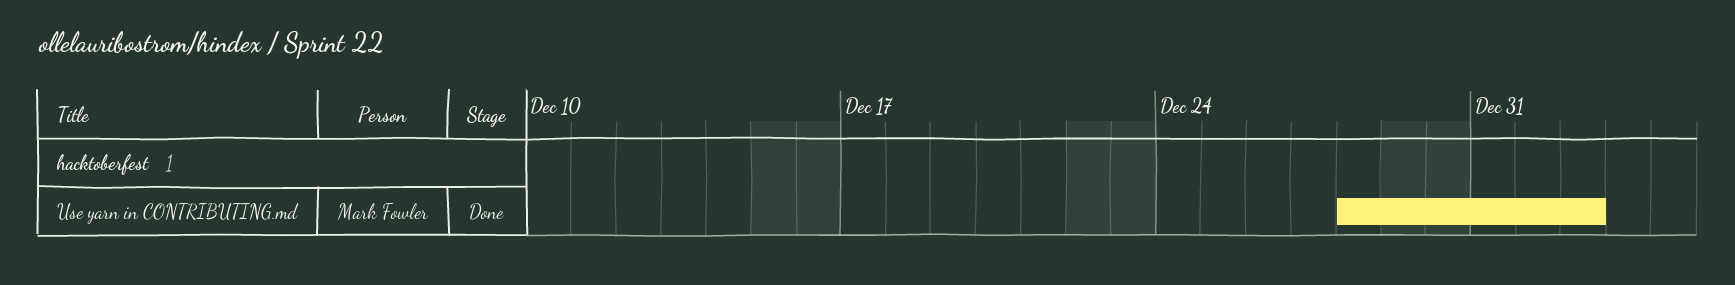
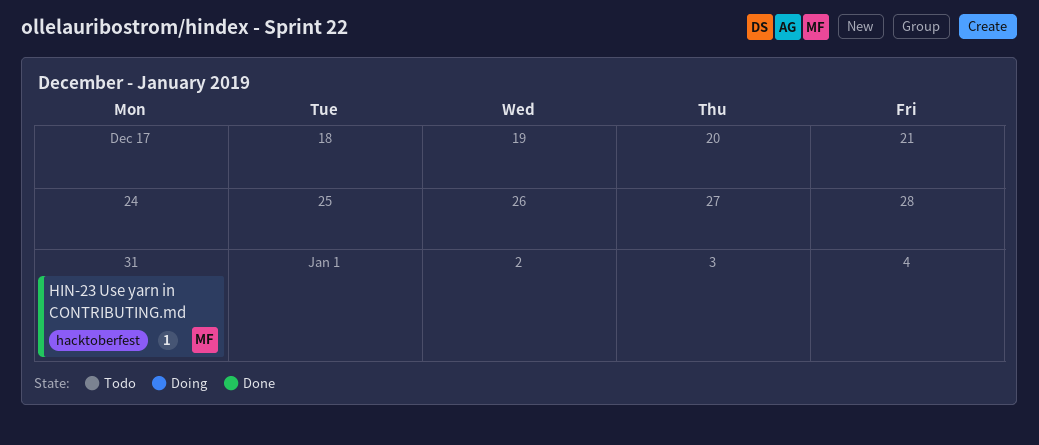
Use yarn in CONTRIBUTING.md, due: Jan 2 -> Dec 31

